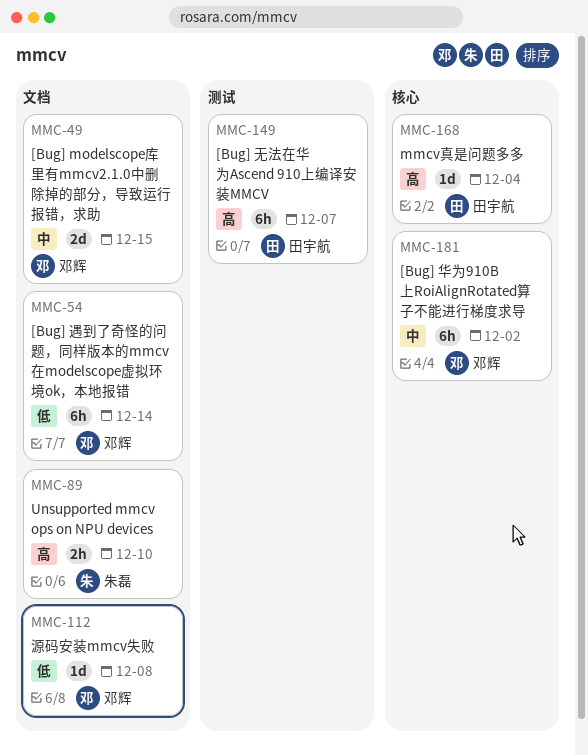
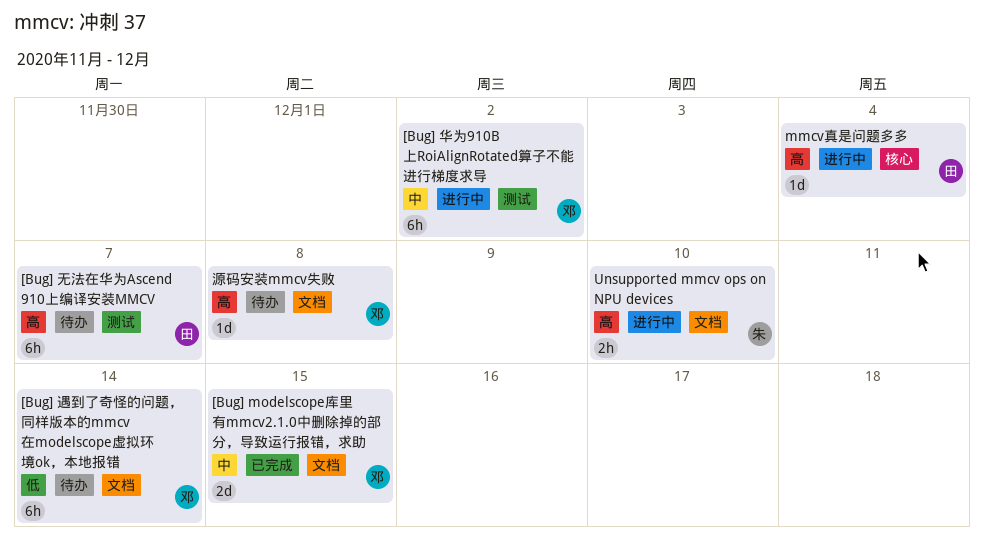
[Bug] 华为910B上RoiAlignRotated算子不能进行梯度求导, label: 核心 -> 测试
源码安装mmcv失败, priority: 低 -> 高

